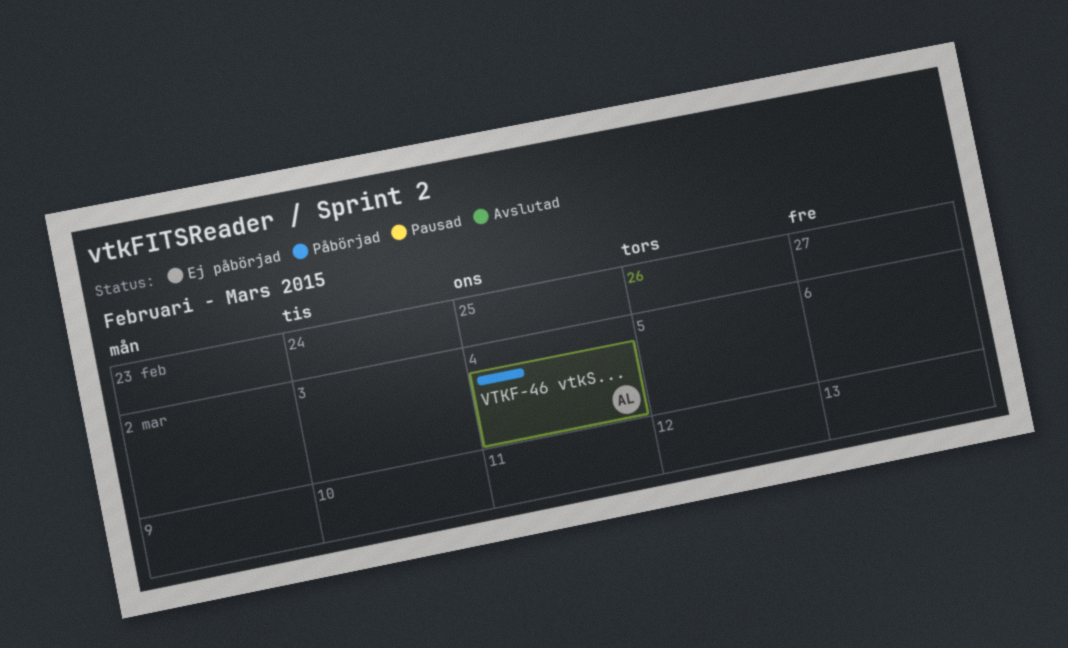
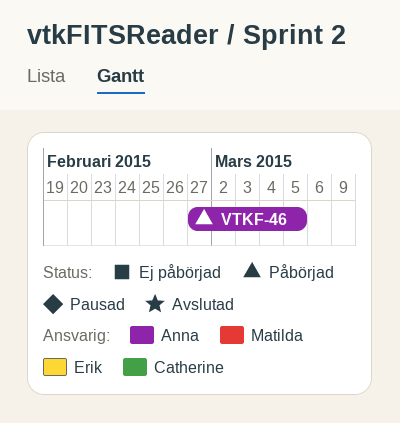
VTKF-46, due: Mar 4 -> Mar 5

